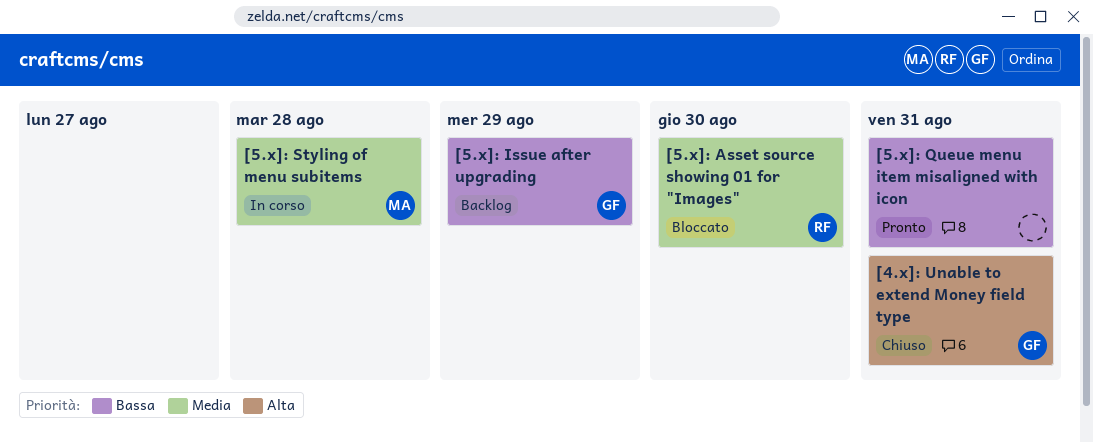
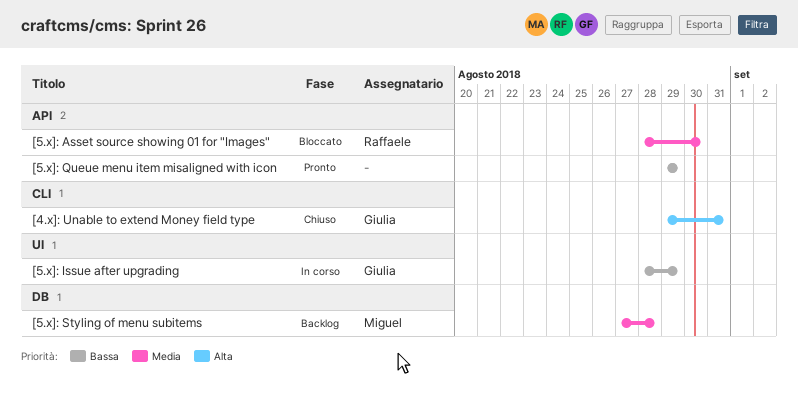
[5.x]: Issue after upgrading, status: Backlog -> In corso
[5.x]: Queue menu item misaligned with icon, due: Aug 31 -> Aug 29
[5.x]: Styling of menu subitems, status: In corso -> Backlog

